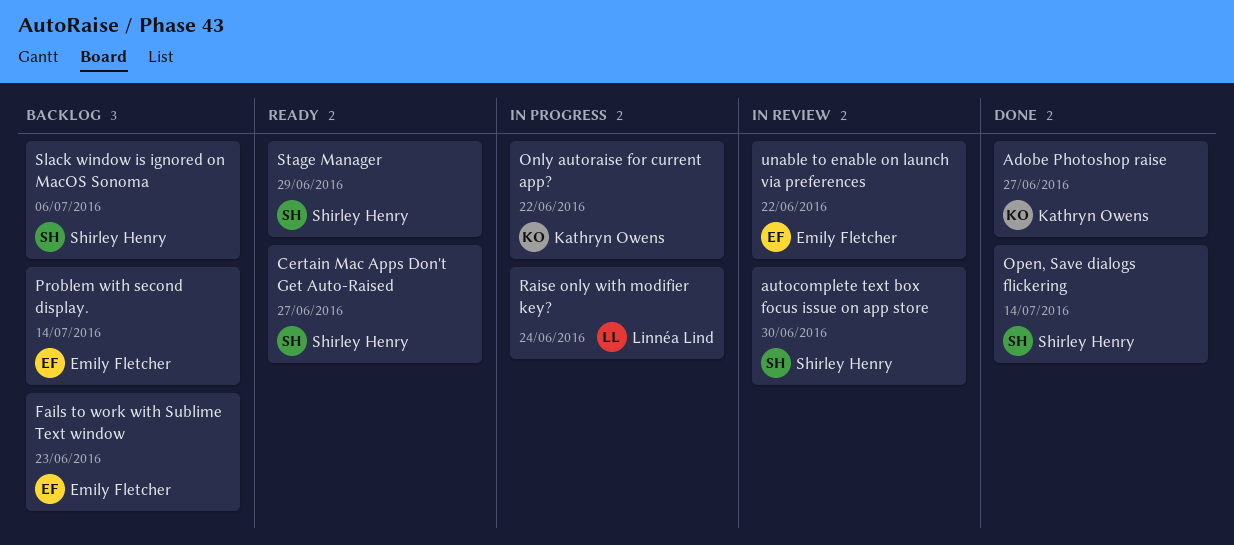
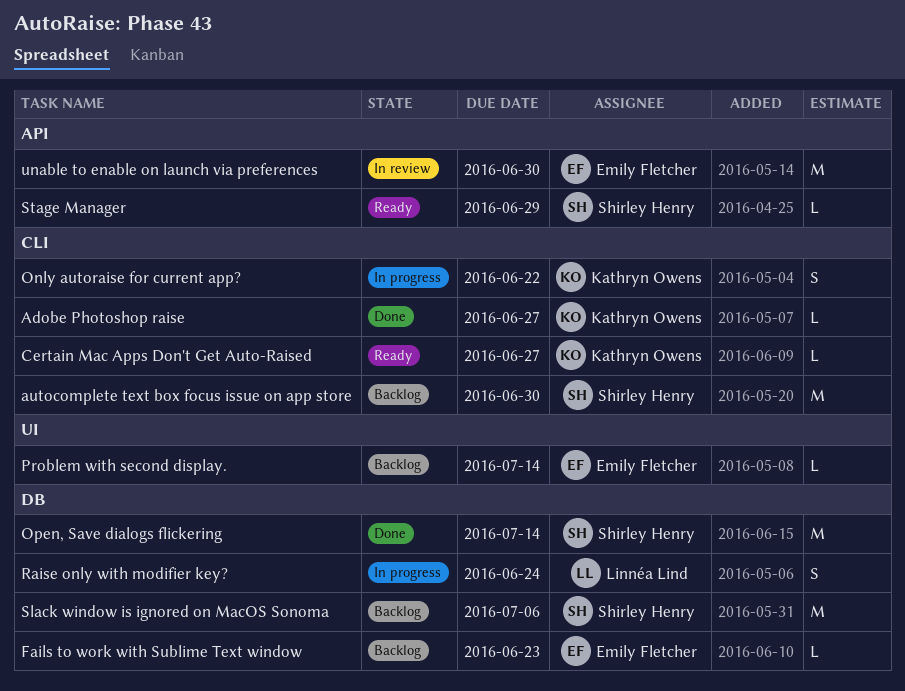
autocomplete text box focus issue on app store, status: In review -> Backlog
Certain Mac Apps Don't Get Auto-Raised, owner: Shirley Henry -> Kathryn Owens
unable to enable on launch via preferences, due: Jun 22 -> Jun 30

